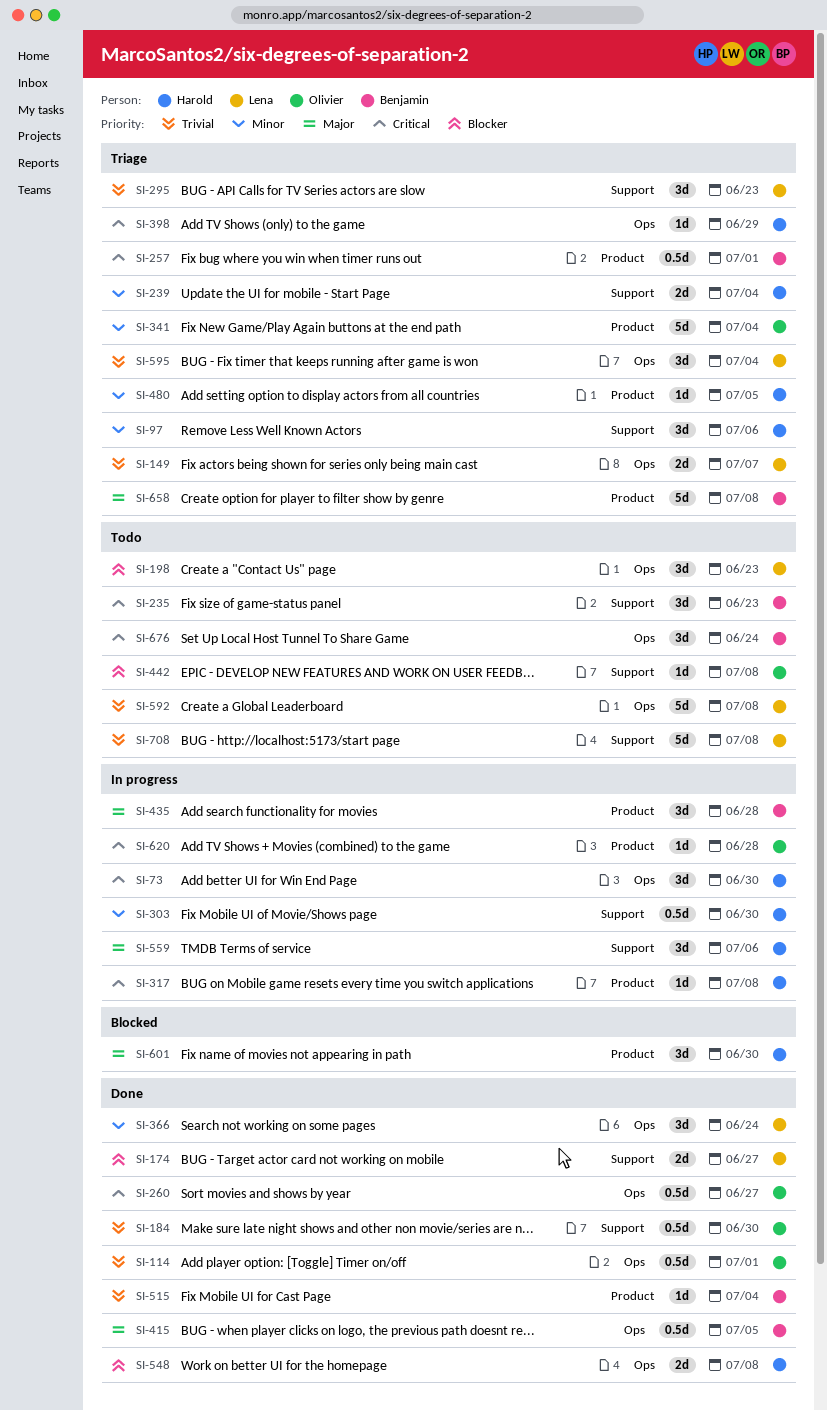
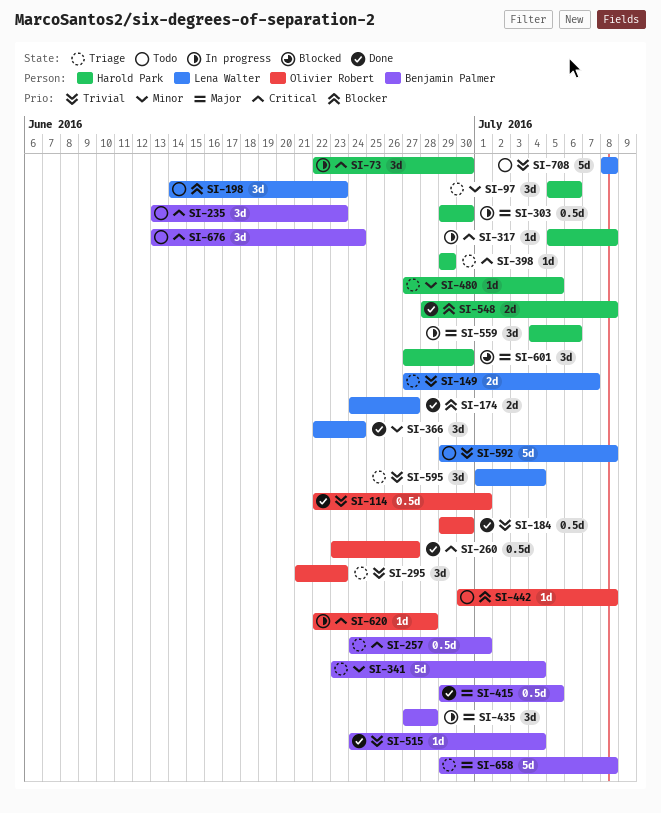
SI-239: present -> none
SI-295, owner: Lena Walter -> Olivier Robert
SI-303, priority: Minor -> Major
SI-341, owner: Olivier Robert -> Benjamin Palmer

